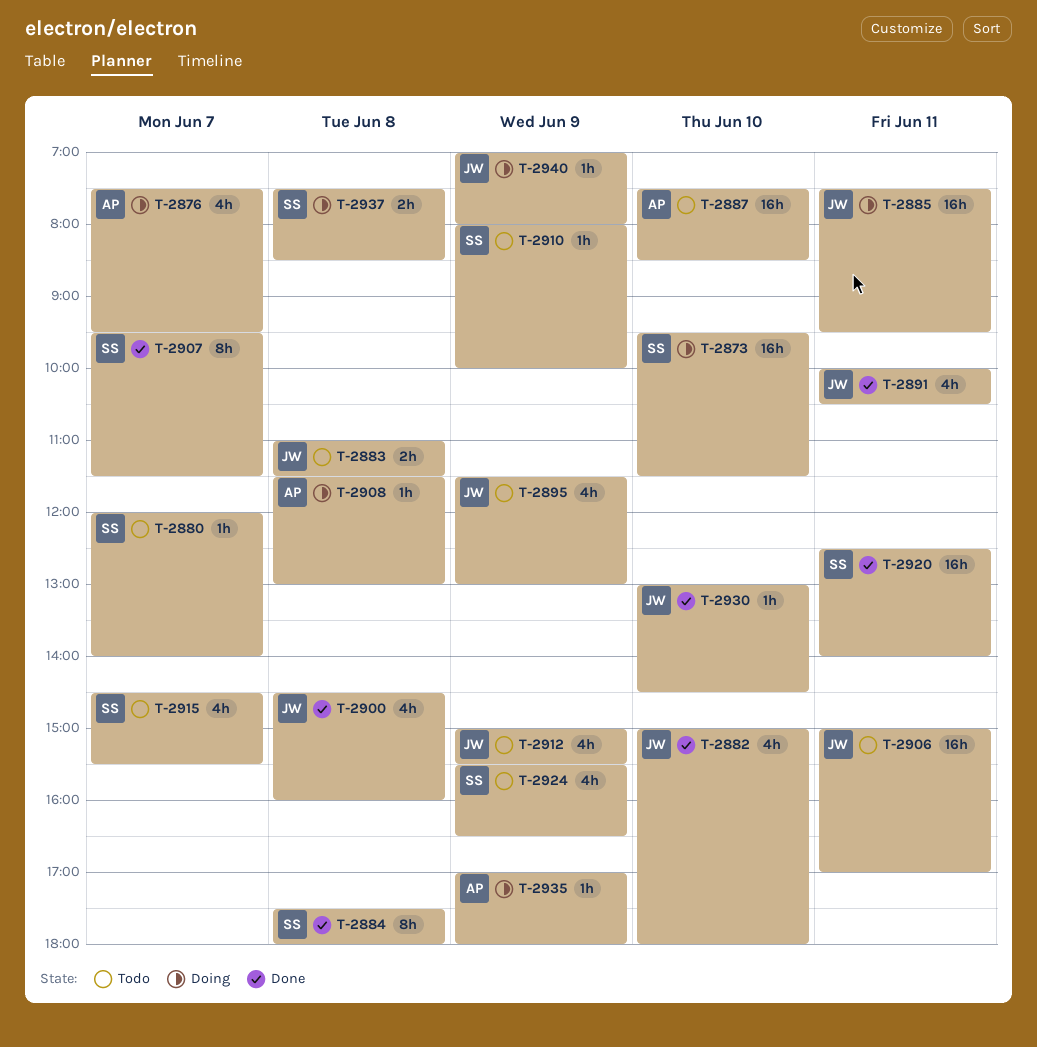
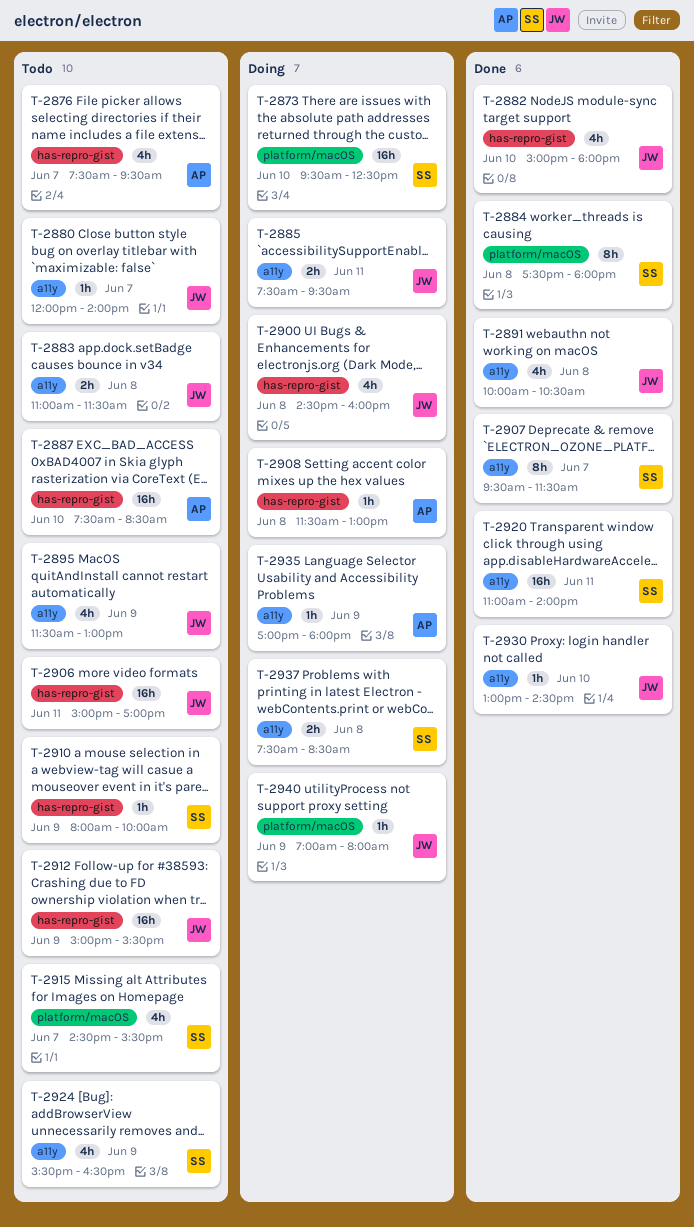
T-2873, ends: 11:30 -> 12:30
T-2876, status: Doing -> Todo
T-2880, owner: SS -> JW
T-2885, estimate: 16h -> 2h
T-2891, day: Jun 11 -> Jun 8
T-2900, status: Done -> Doing
T-2912, estimate: 4h -> 16h
T-2920, begins: 12:30 -> 11:00

